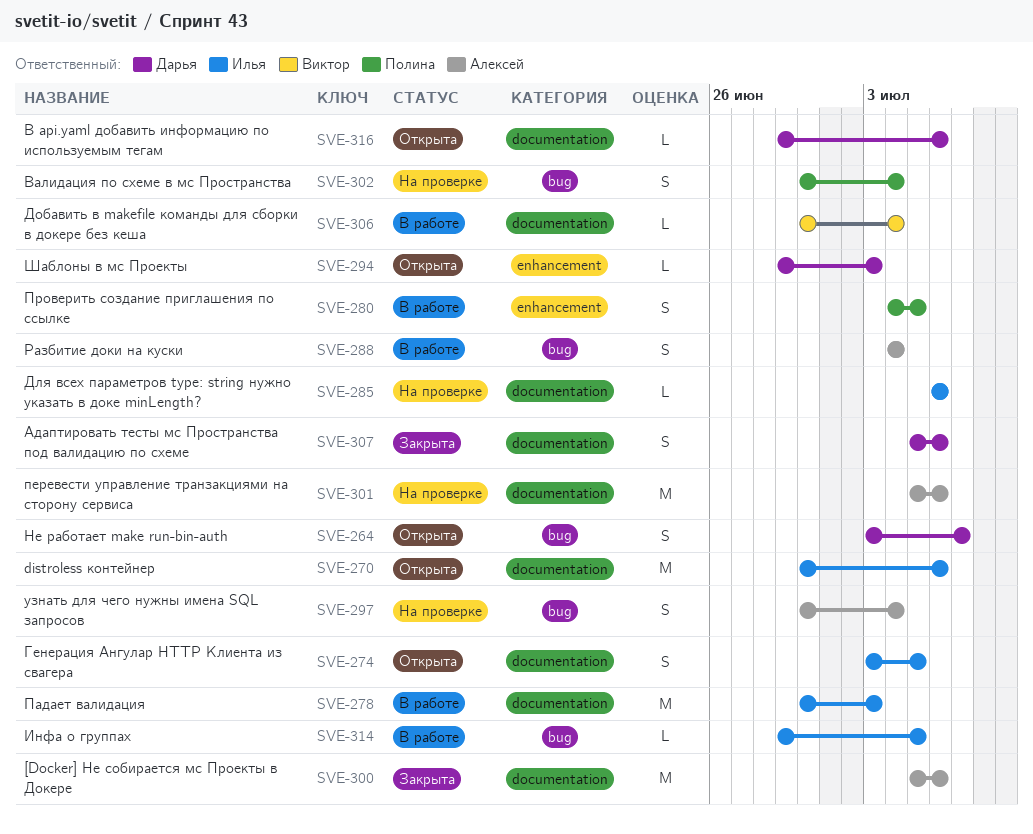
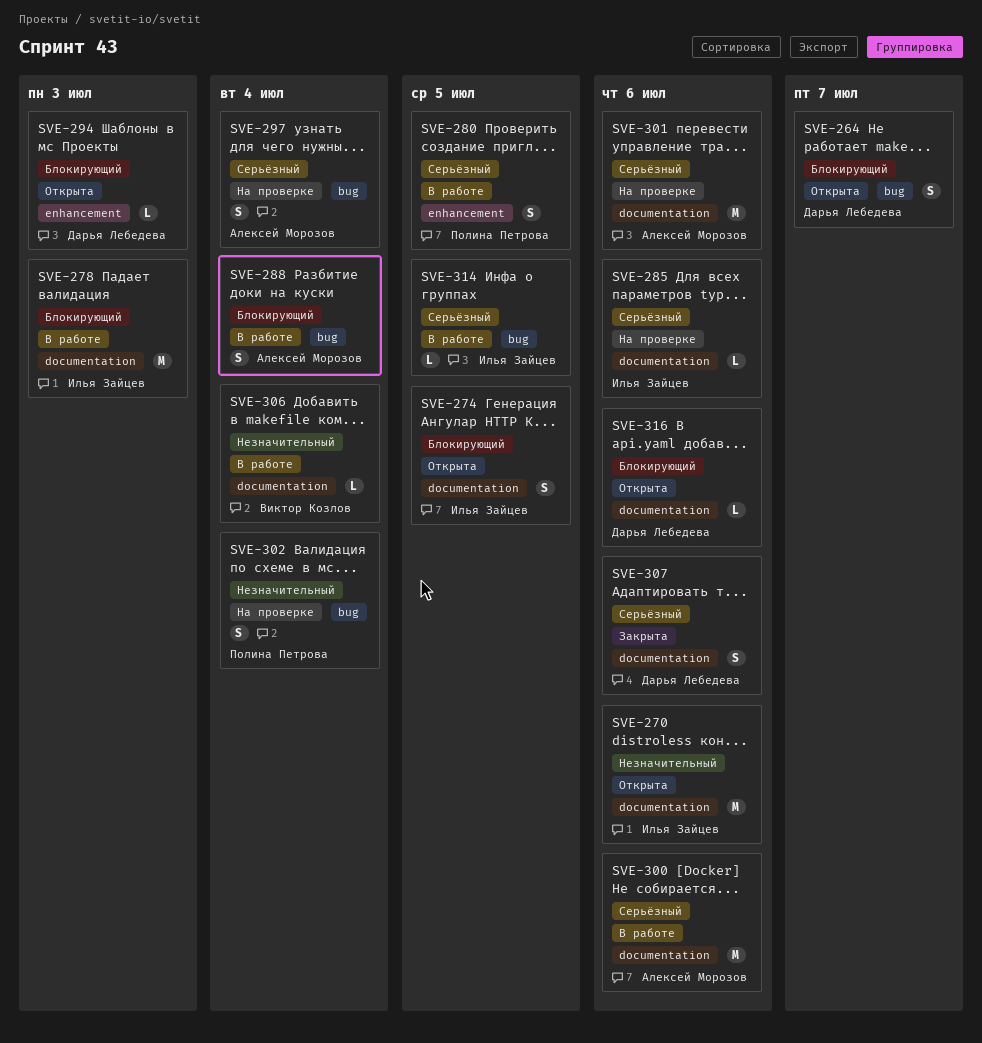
SVE-300, status: Закрыта -> В работе

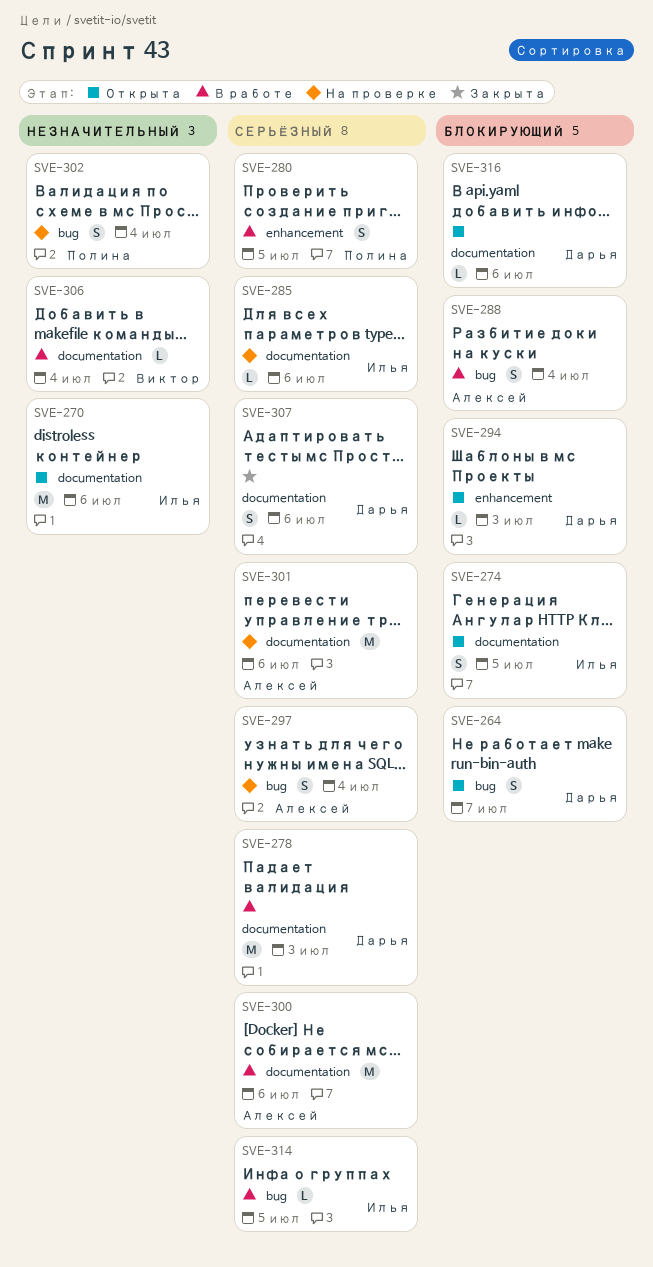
SVE-278, owner: Илья Зайцев -> Дарья Лебедева
SVE-278, priority: Блокирующий -> Серьёзный

